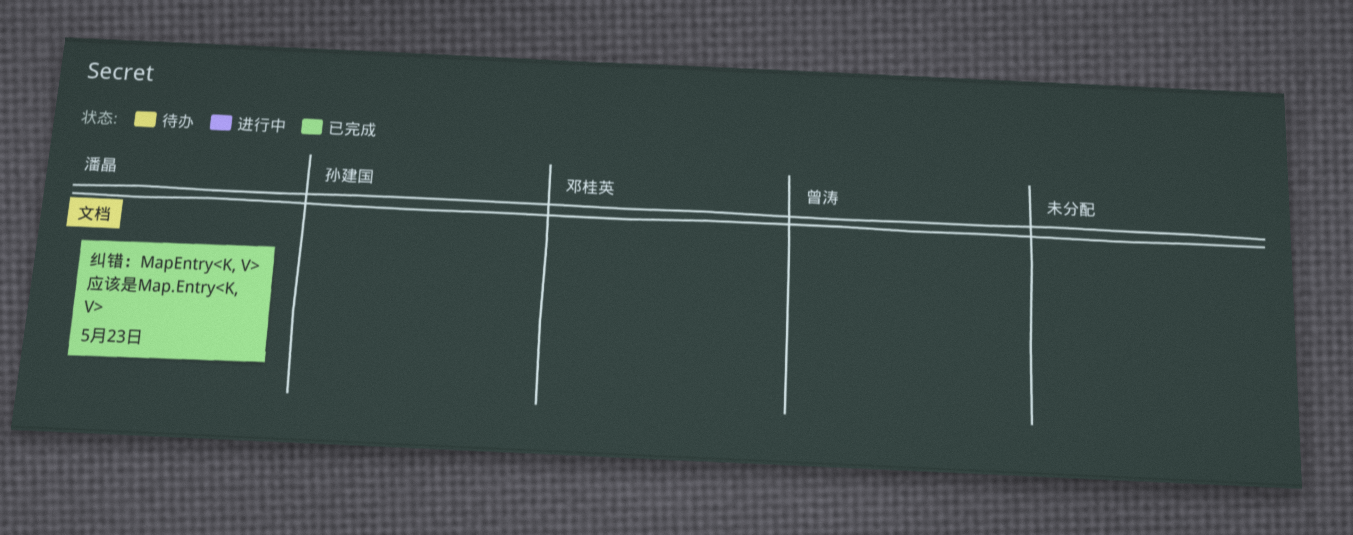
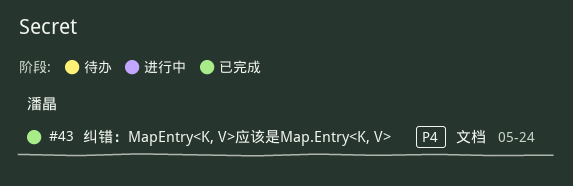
纠错：MapEntry<K, V>应该是Map.Entry<K, V>, due: May 23 -> May 24

